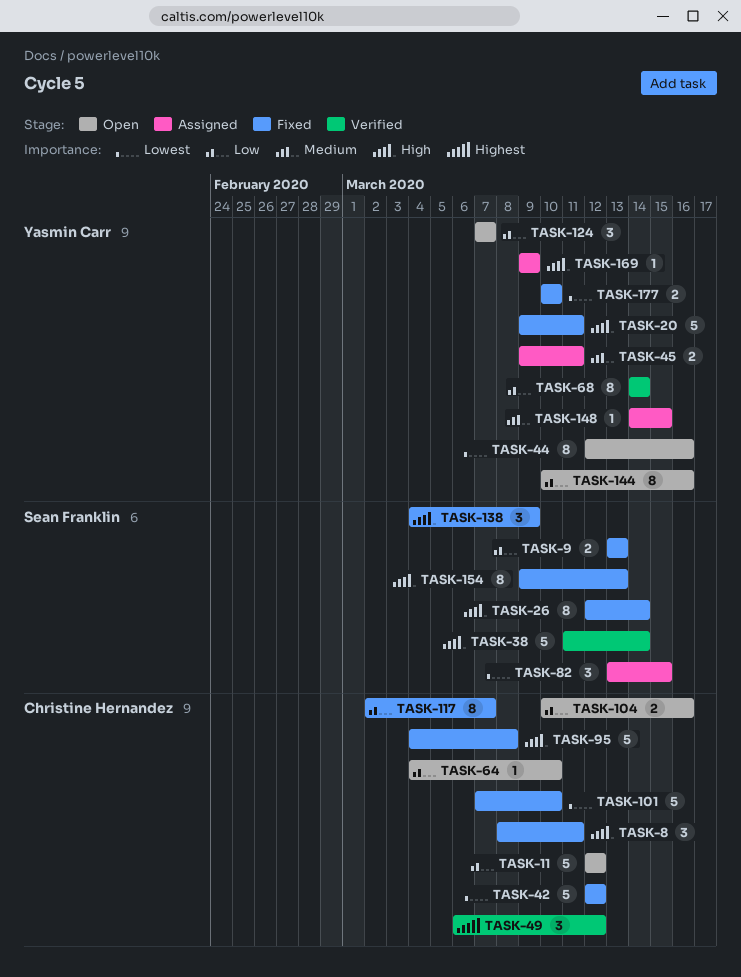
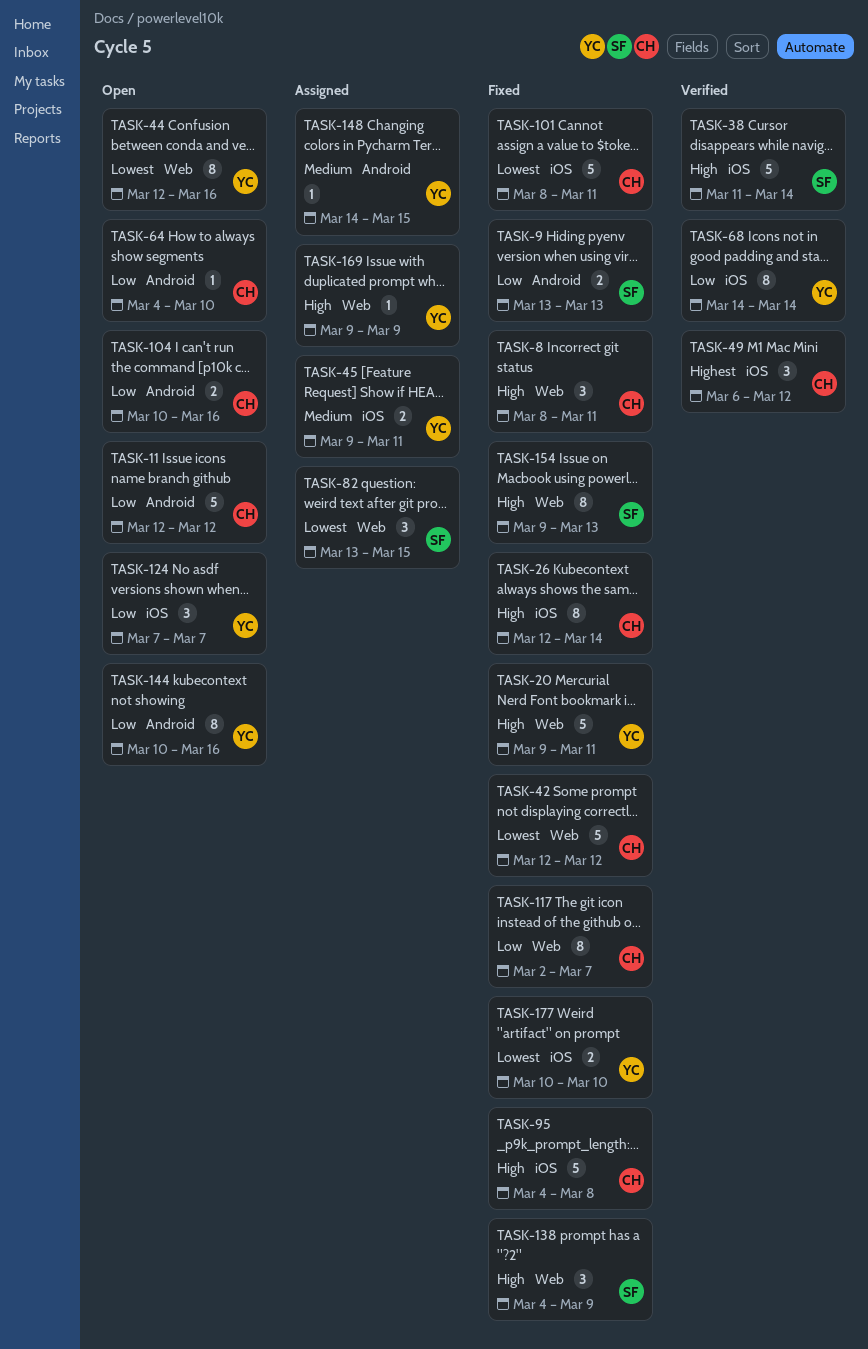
TASK-26, owner: Sean Franklin -> Christine Hernandez
TASK-101, start: Mar 7 -> Mar 8
TASK-101, due: Mar 10 -> Mar 11

